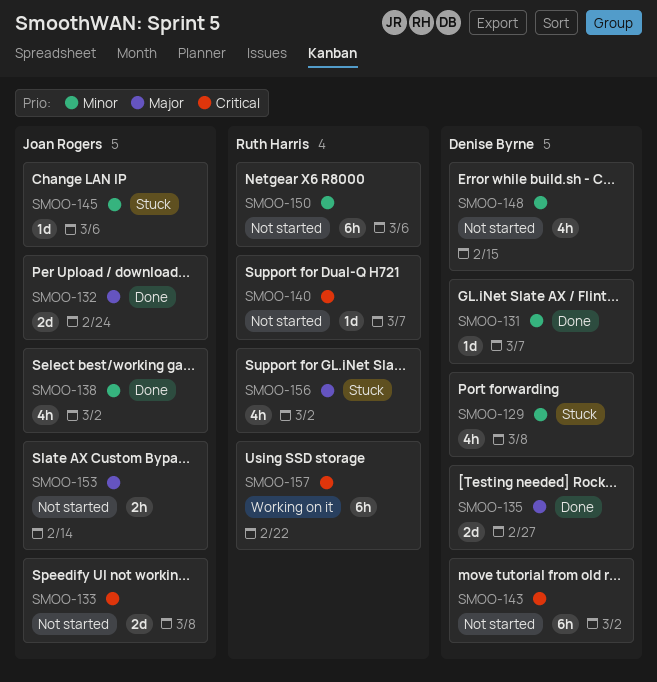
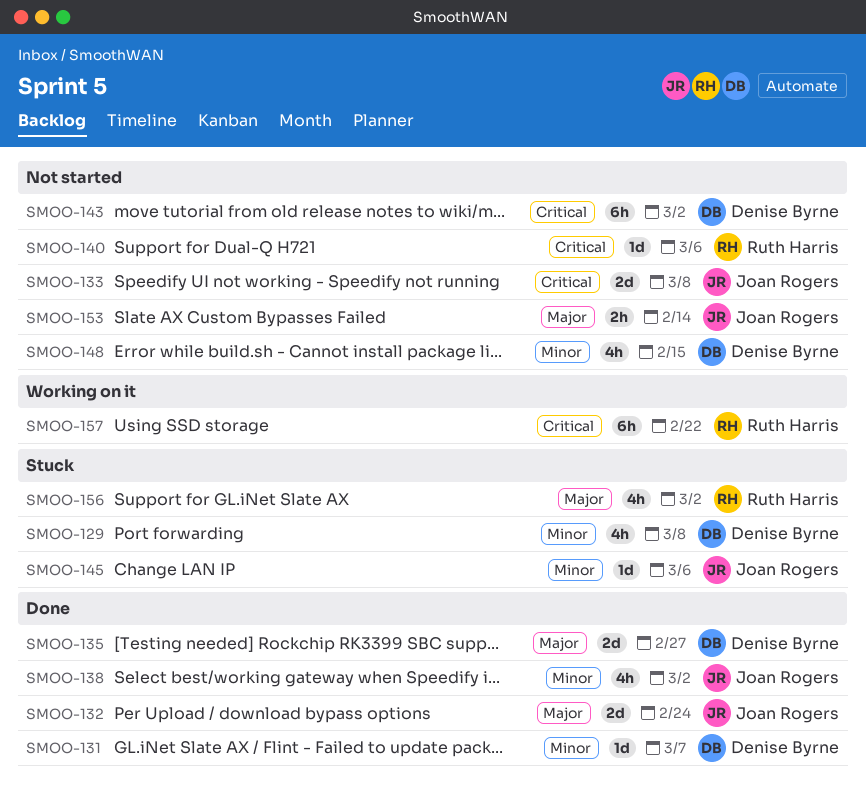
SMOO-140, due: Mar 7 -> Mar 6
SMOO-150: present -> none

